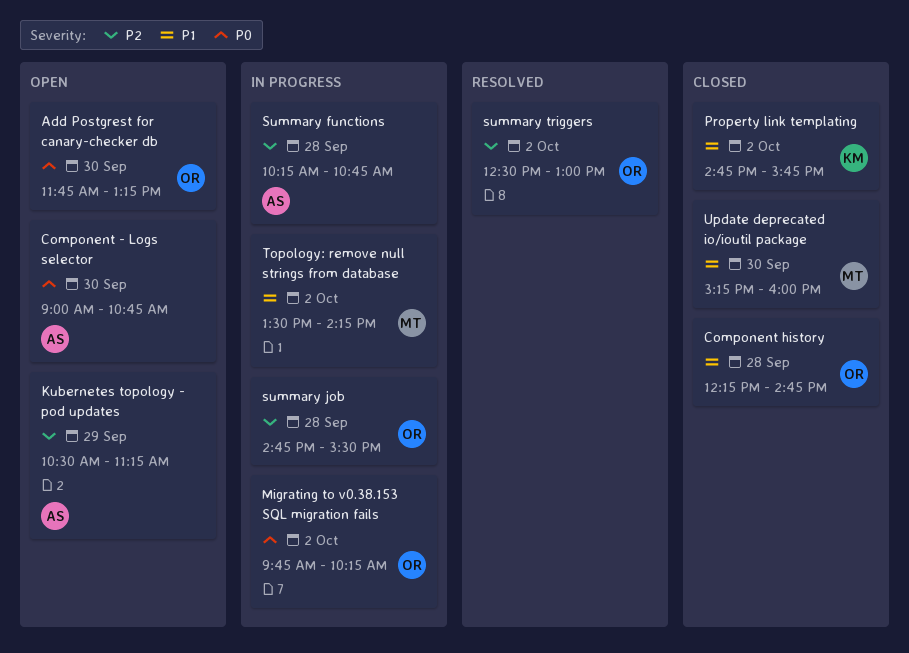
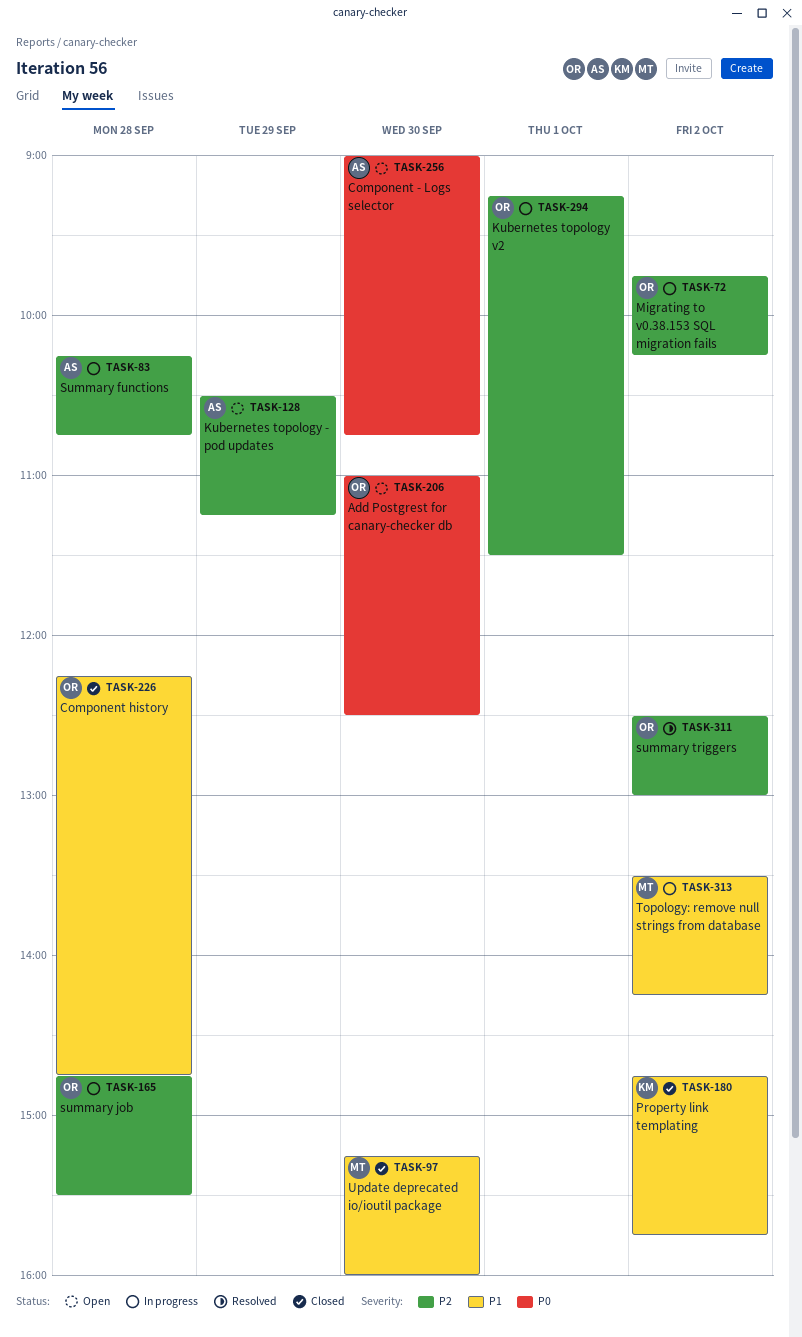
Add Postgrest for canary-checker db, begins: 11:45 -> 11:00
Add Postgrest for canary-checker db, ends: 13:15 -> 12:30
Kubernetes topology v2: none -> present
Migrating to v0.38.153 SQL migration fails, priority: P0 -> P2

